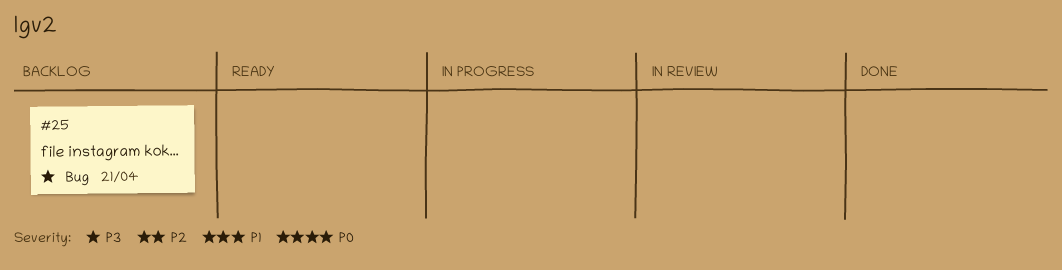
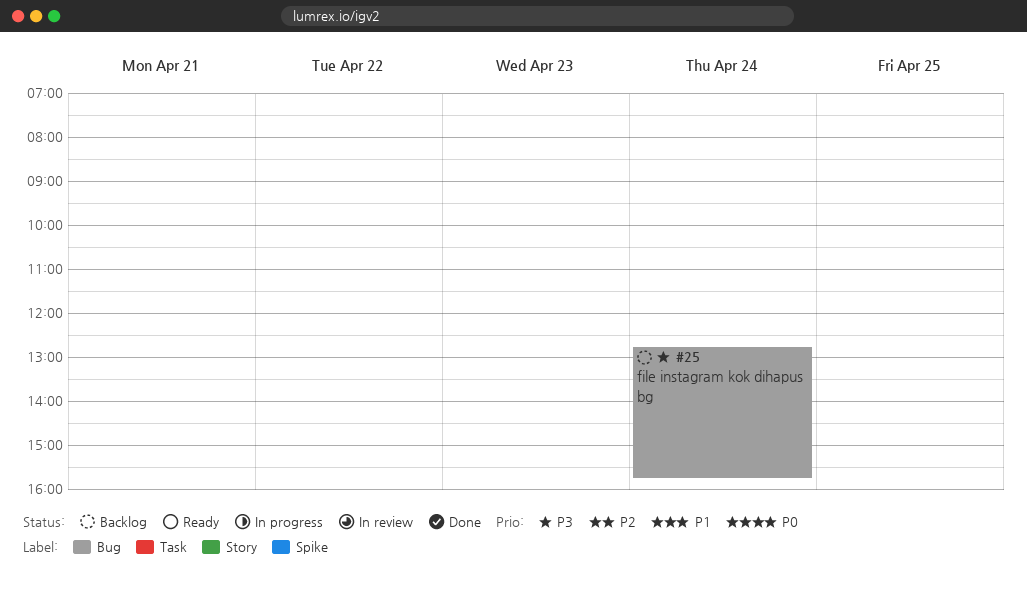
#25, day: Apr 21 -> Apr 24

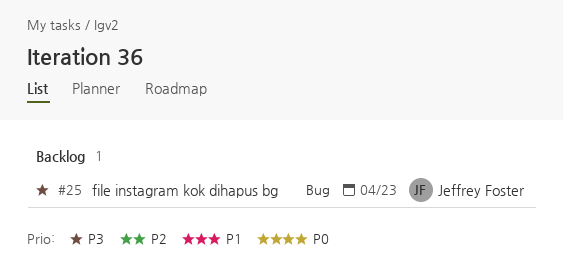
#25, day: Apr 24 -> Apr 23

